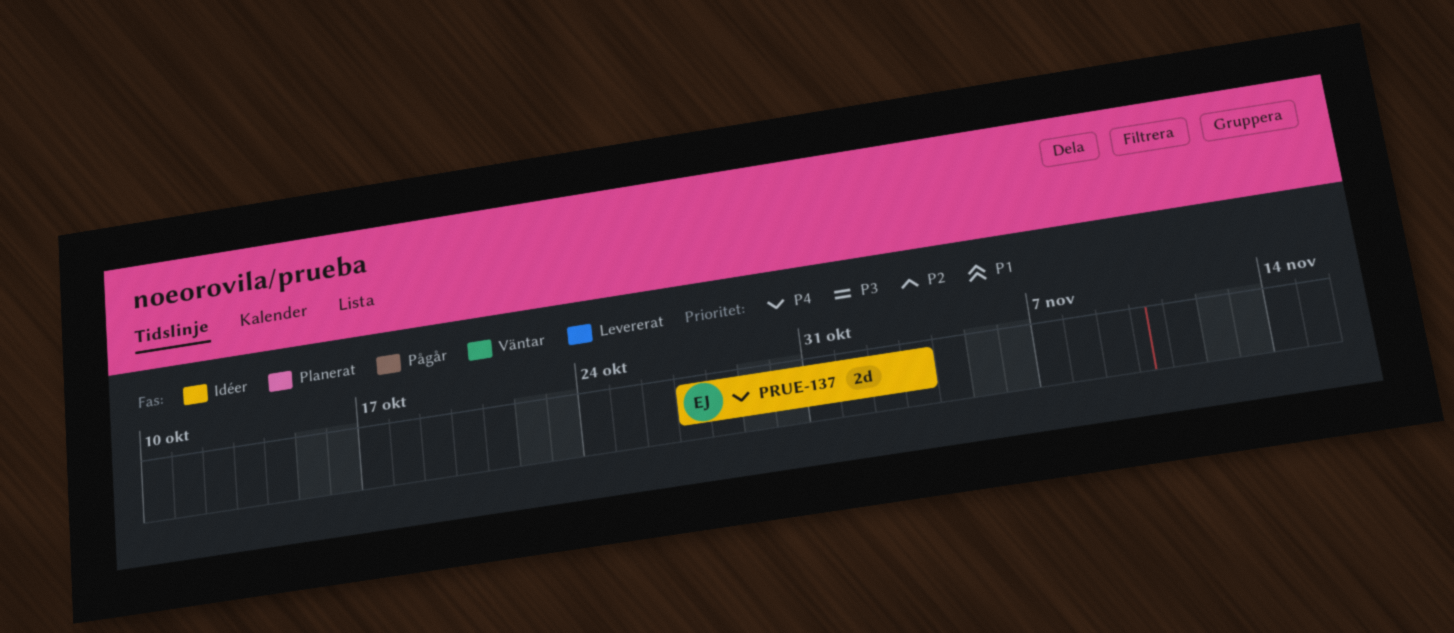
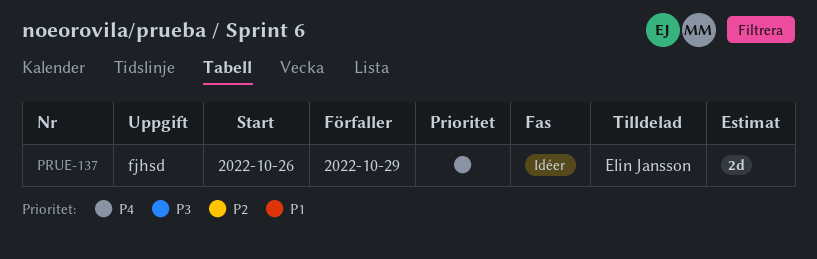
PRUE-137, start: Oct 27 -> Oct 26
PRUE-137, due: Nov 3 -> Oct 29

